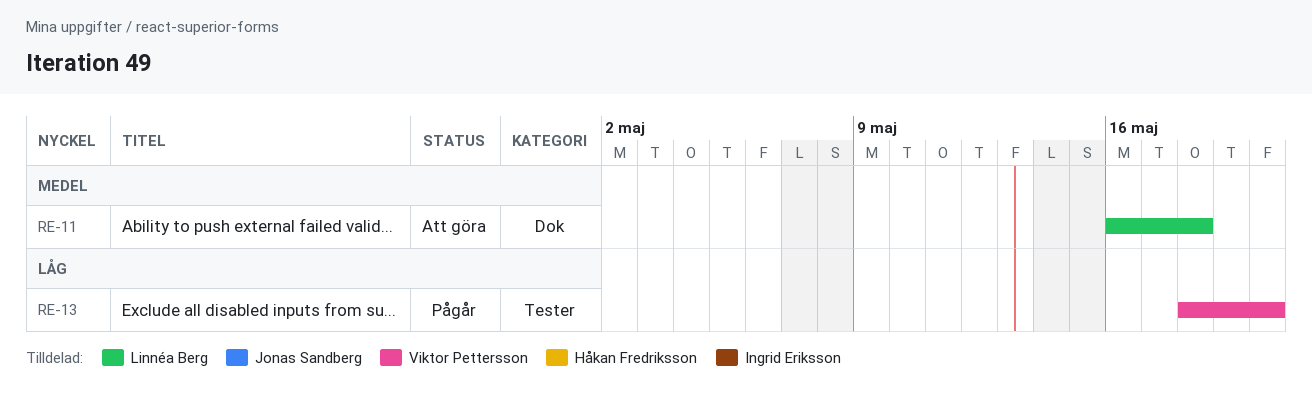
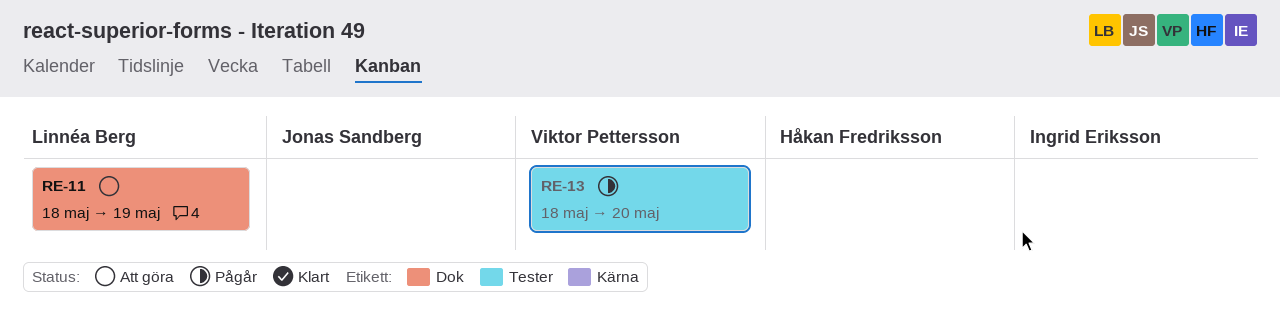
RE-11, start: May 16 -> May 18
RE-11, due: May 18 -> May 19

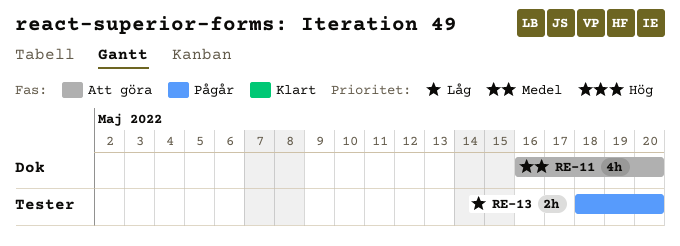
RE-11, start: May 18 -> May 16
RE-11, due: May 19 -> May 20

